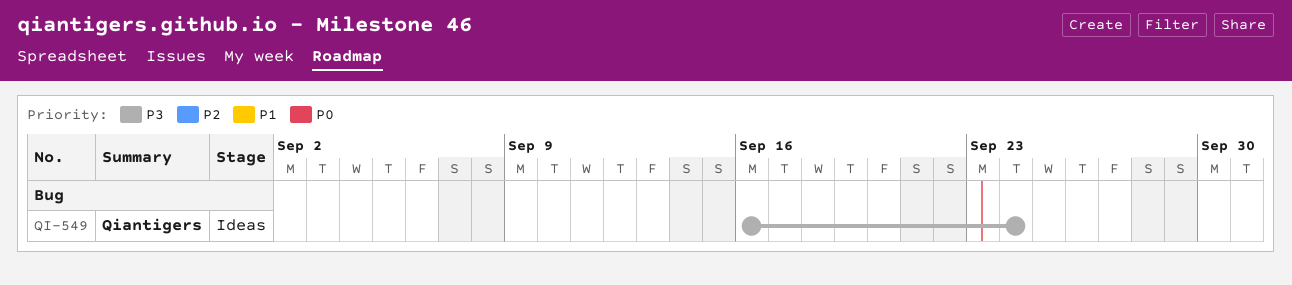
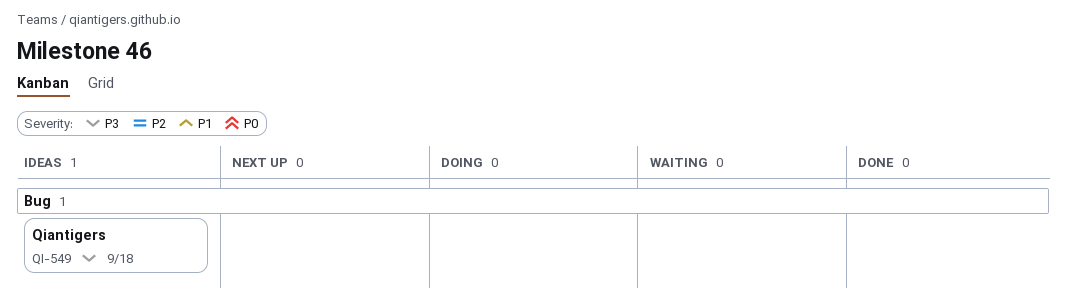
QI-549, due: Sep 24 -> Sep 18

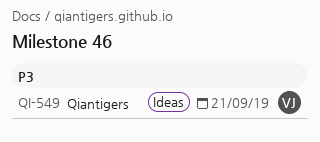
QI-549, due: Sep 18 -> Sep 21

